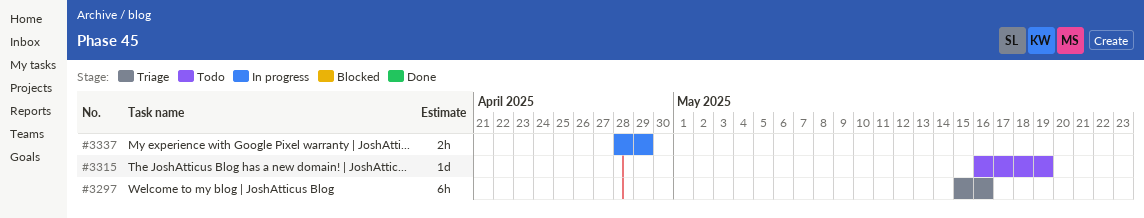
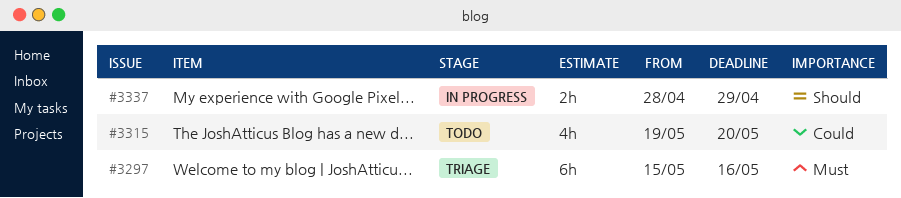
#3315, estimate: 1d -> 4h
#3315, start: May 16 -> May 19
#3315, due: May 19 -> May 20

